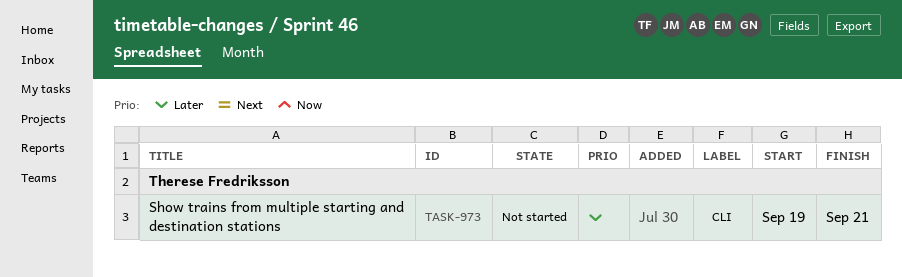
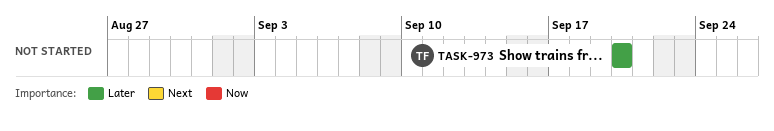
TASK-973, start: Sep 19 -> Sep 20
TASK-973, due: Sep 21 -> Sep 20

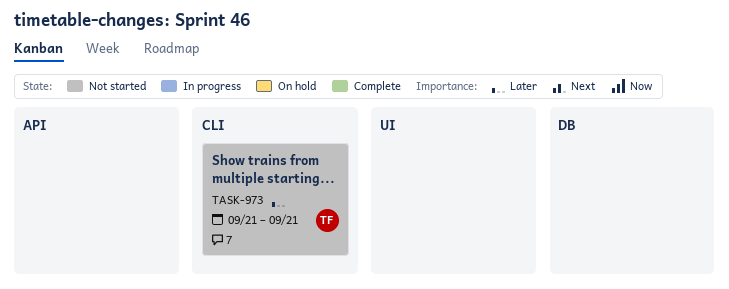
TASK-973, start: Sep 20 -> Sep 21
TASK-973, due: Sep 20 -> Sep 21

